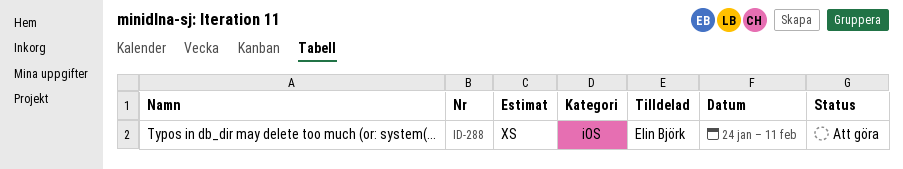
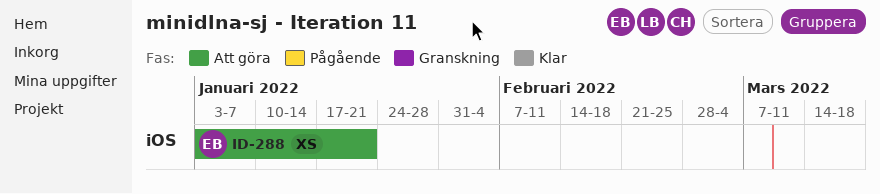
ID-288, start: Jan 24 -> Jan 3
ID-288, due: Feb 11 -> Jan 21

